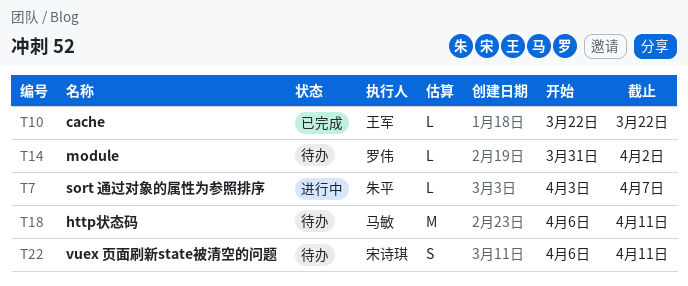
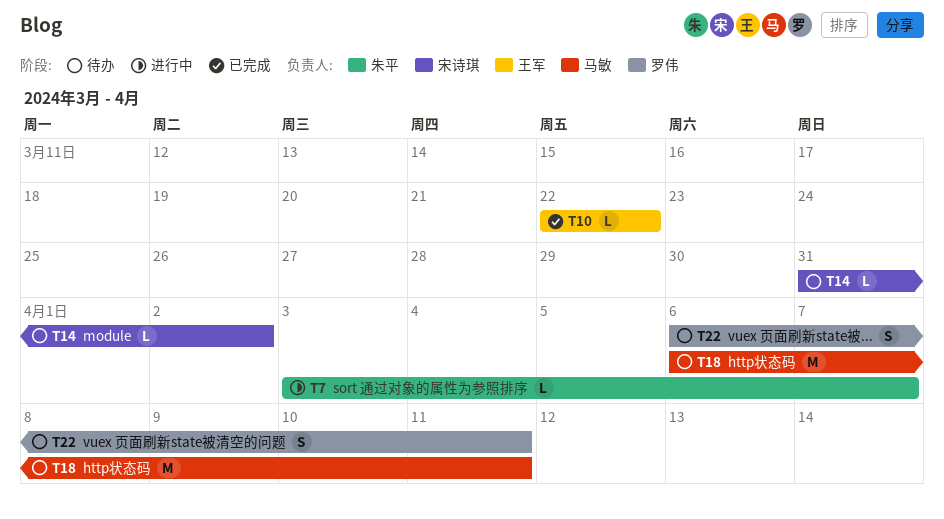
T14, owner: 罗伟 -> 宋诗琪
T22, owner: 宋诗琪 -> 罗伟

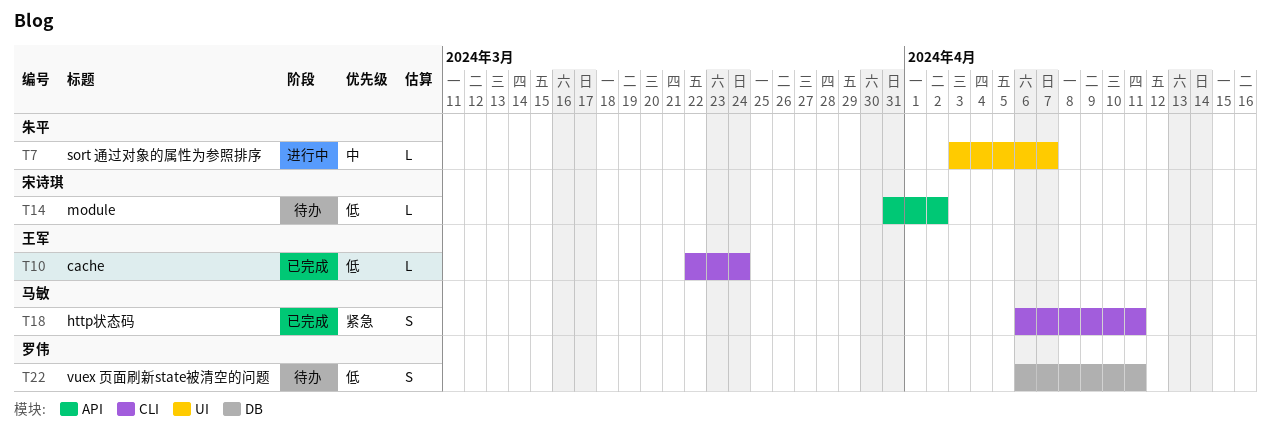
T10, due: Mar 22 -> Mar 24
T18, status: 待办 -> 已完成
T18, estimate: M -> S

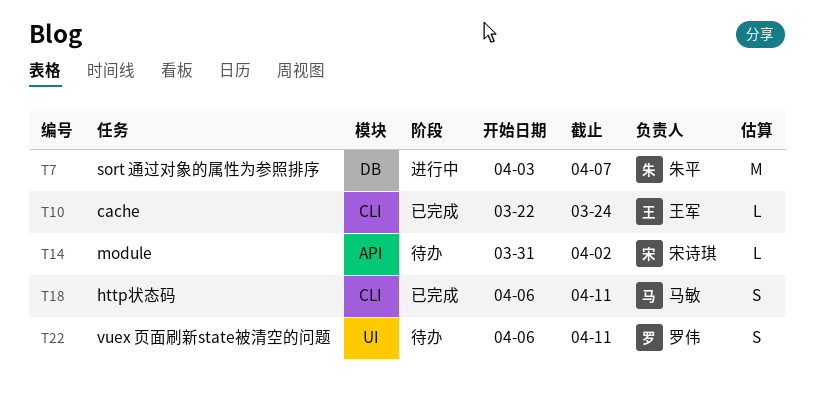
T7, label: UI -> DB
T7, estimate: L -> M
T22, label: DB -> UI

